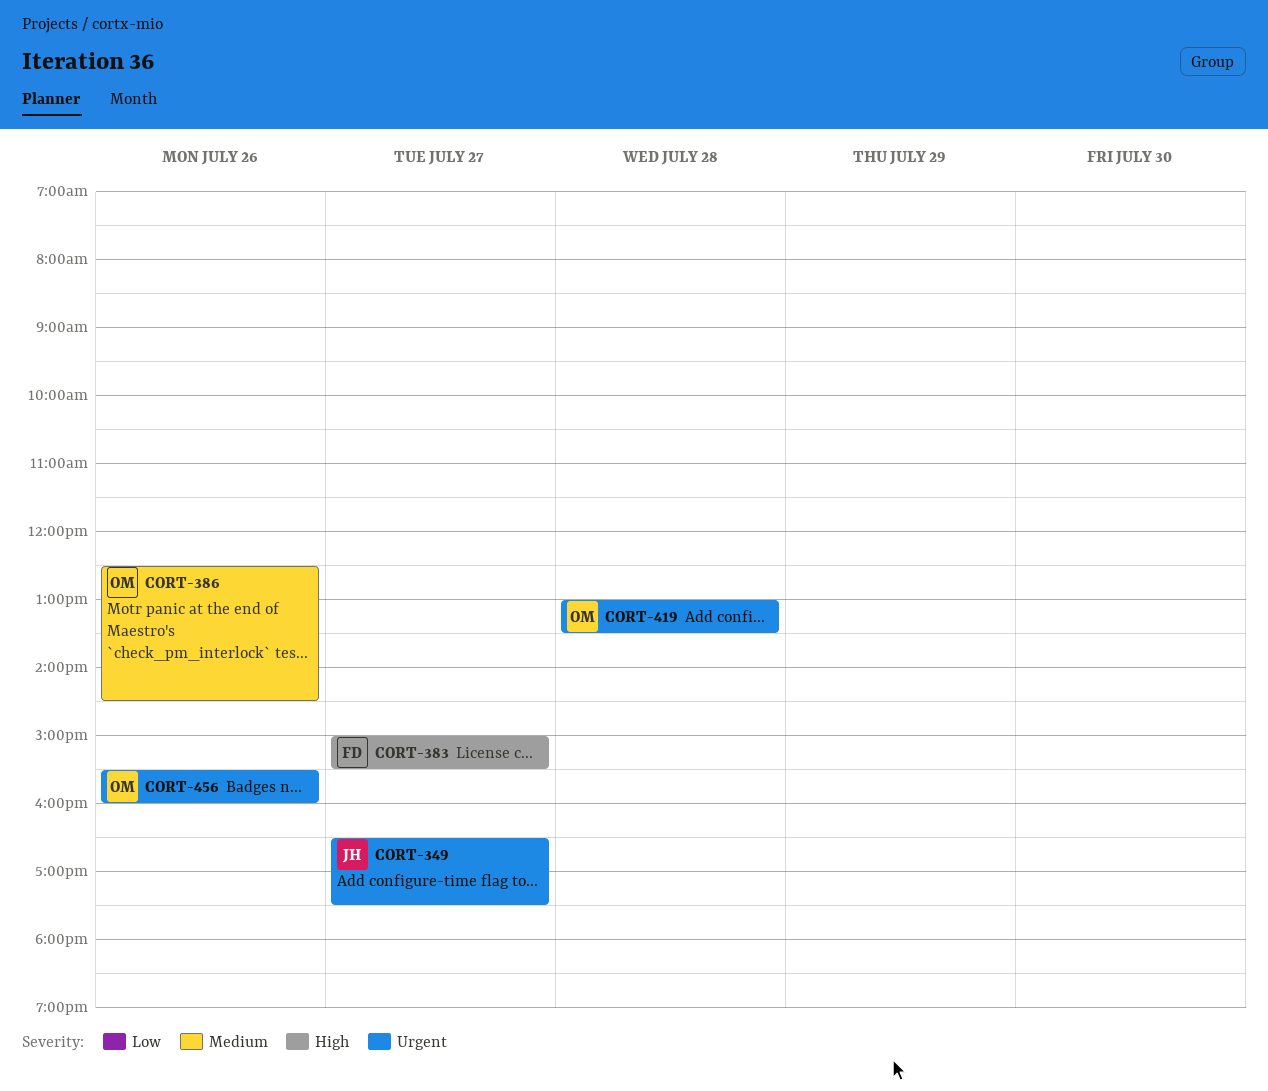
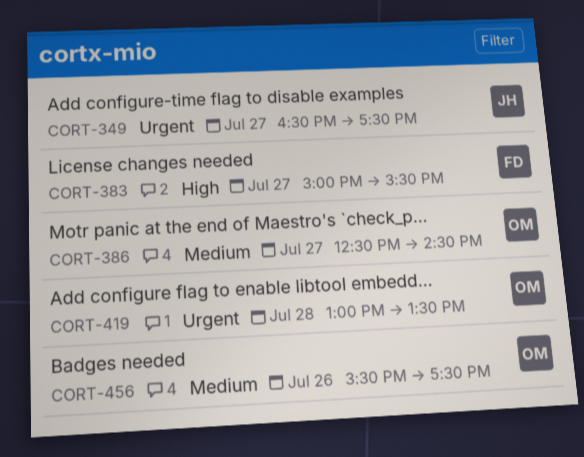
CORT-386, day: Jul 26 -> Jul 27
CORT-456, priority: Urgent -> Medium
CORT-456, ends: 16:00 -> 17:30

